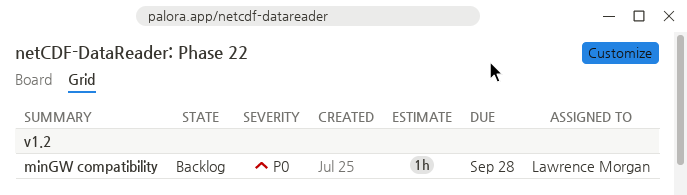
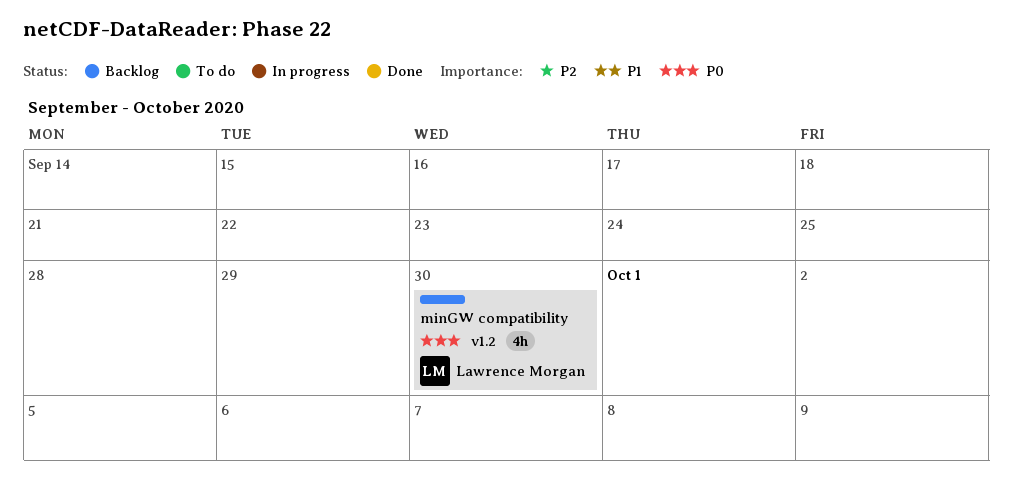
minGW compatibility, estimate: 1h -> 4h
minGW compatibility, due: Sep 28 -> Sep 30

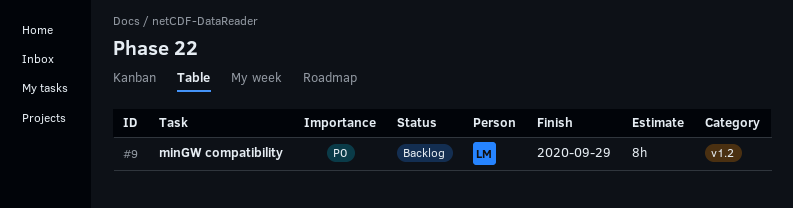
minGW compatibility, estimate: 4h -> 8h
minGW compatibility, due: Sep 30 -> Sep 29

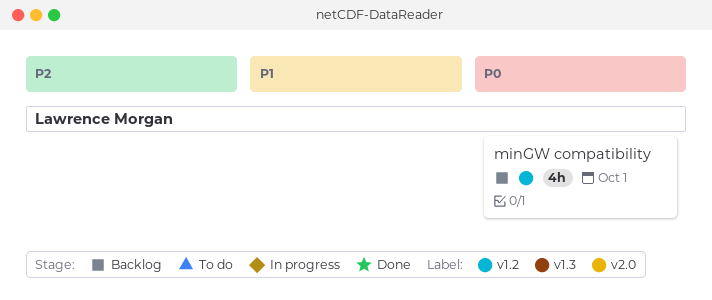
minGW compatibility, estimate: 8h -> 4h
minGW compatibility, due: Sep 29 -> Oct 1

